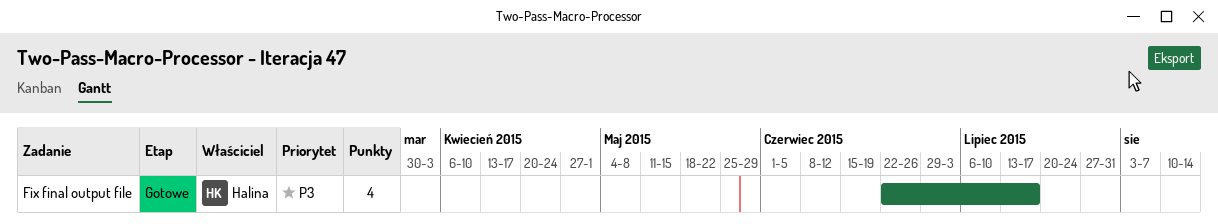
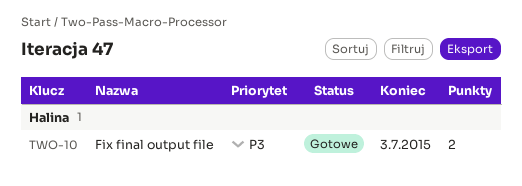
Fix final output file, estimate: 4 -> 2
Fix final output file, due: Jul 17 -> Jul 3

